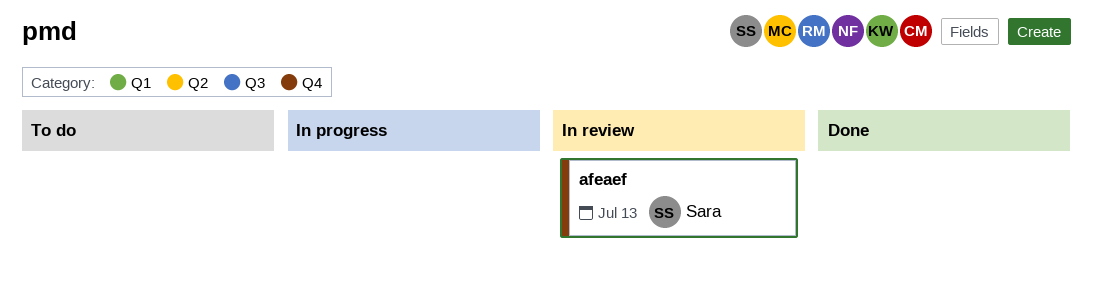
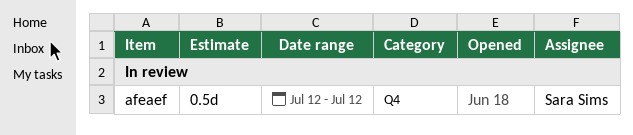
afeaef, due: Jul 13 -> Jul 12

